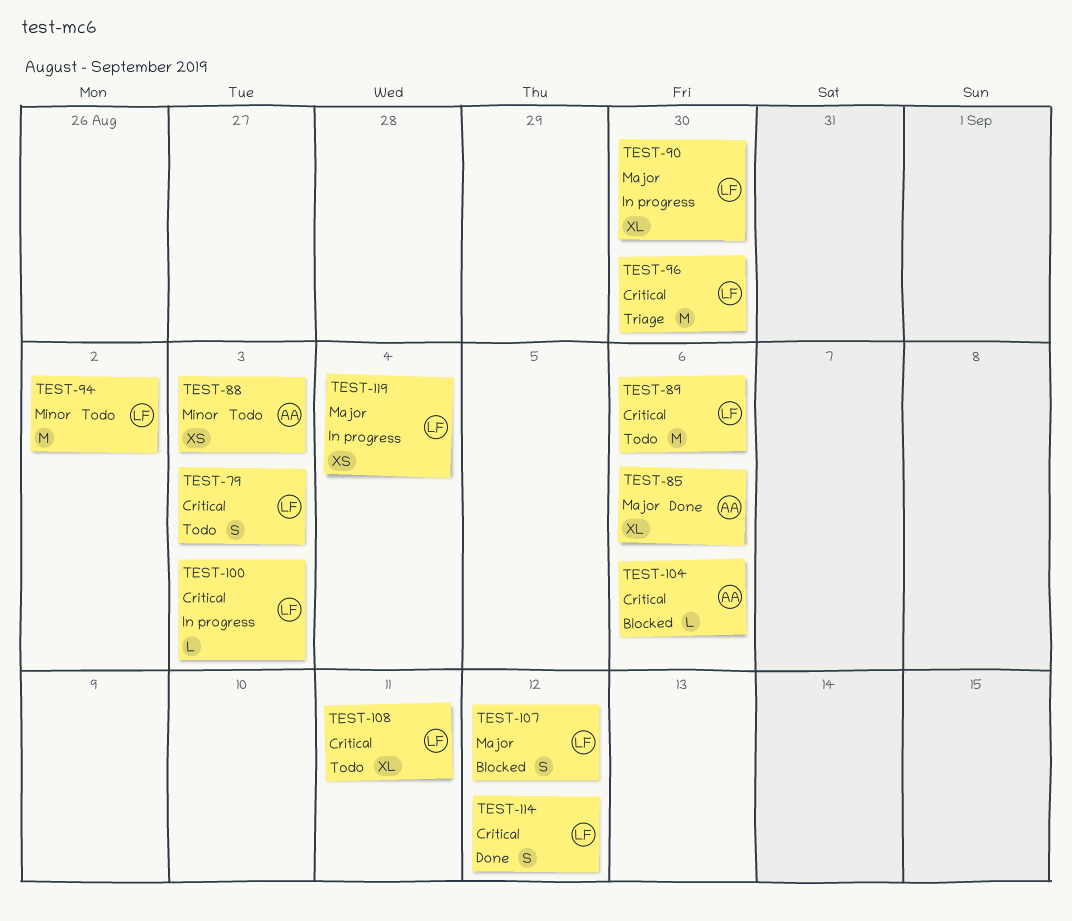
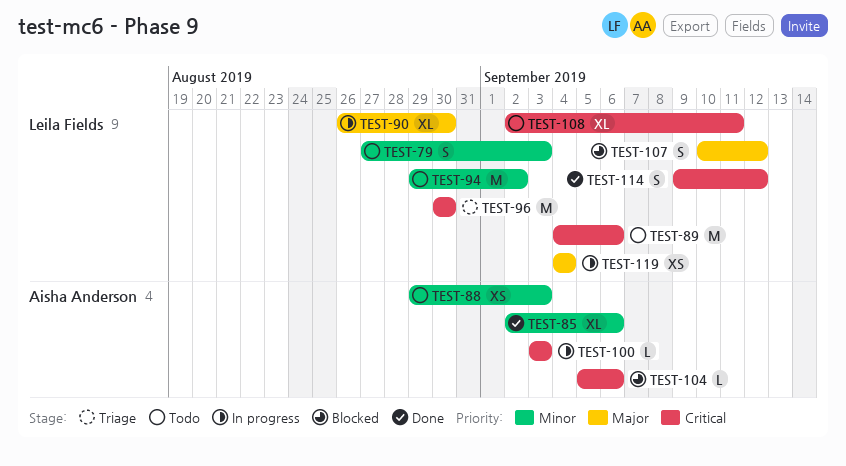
TEST-79, priority: Critical -> Minor
TEST-85, priority: Major -> Minor
TEST-100, owner: Leila Fields -> Aisha Anderson

